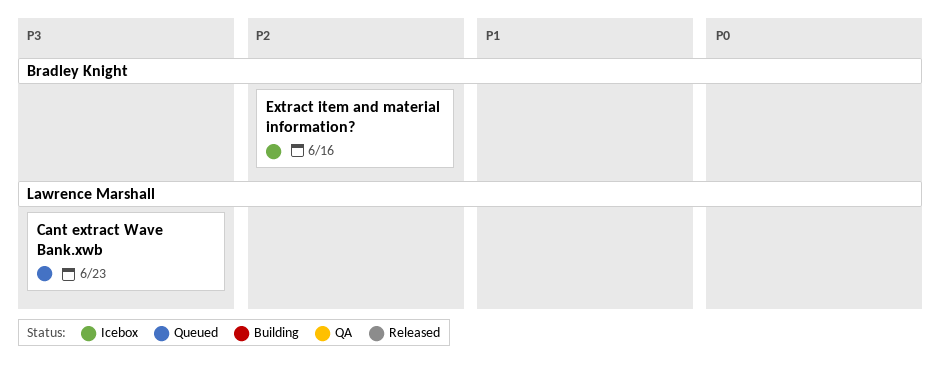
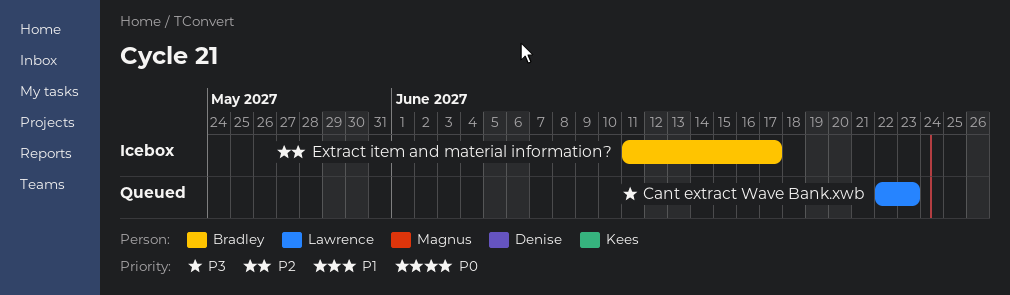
Extract item and material information?, due: Jun 16 -> Jun 17

